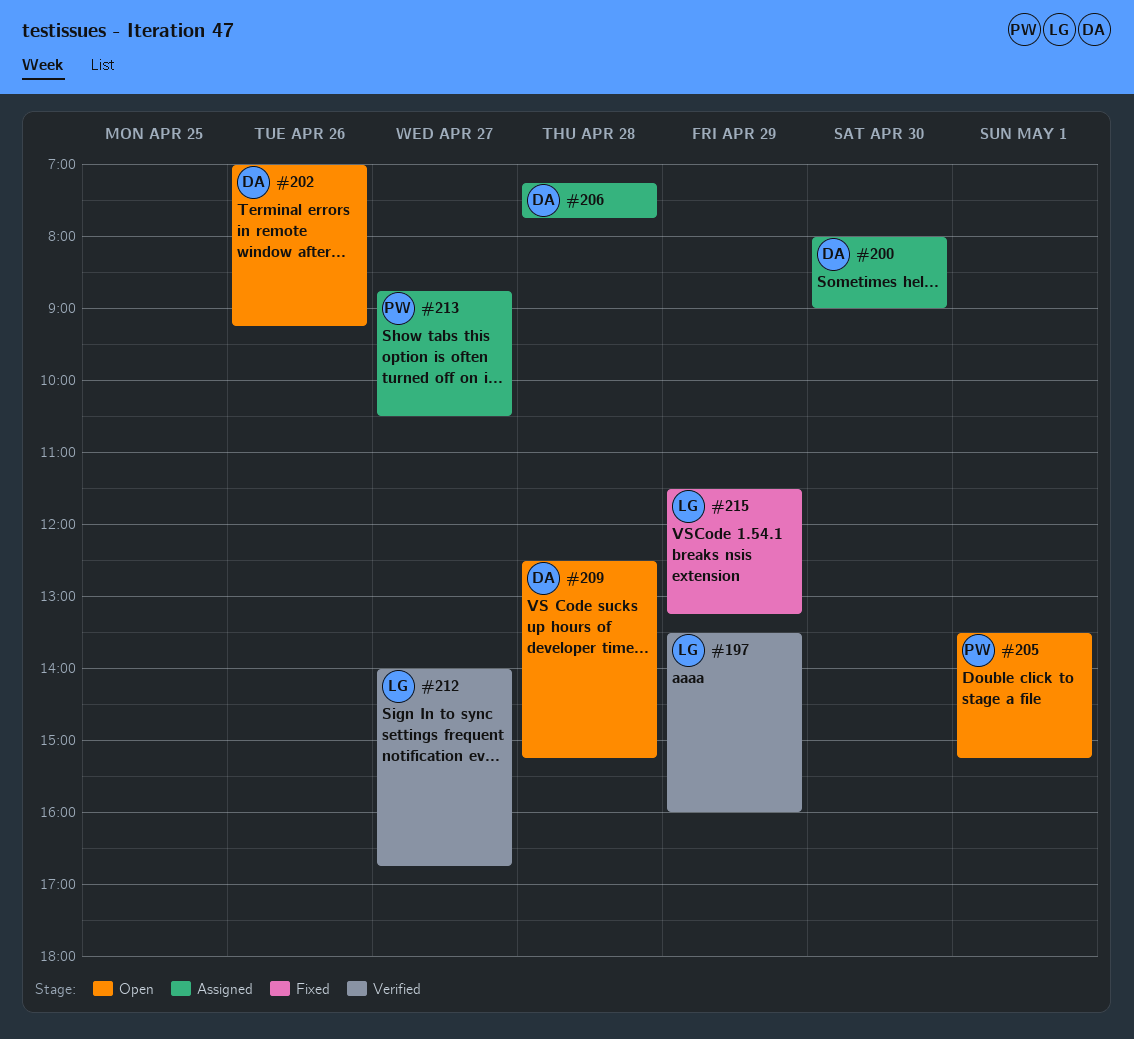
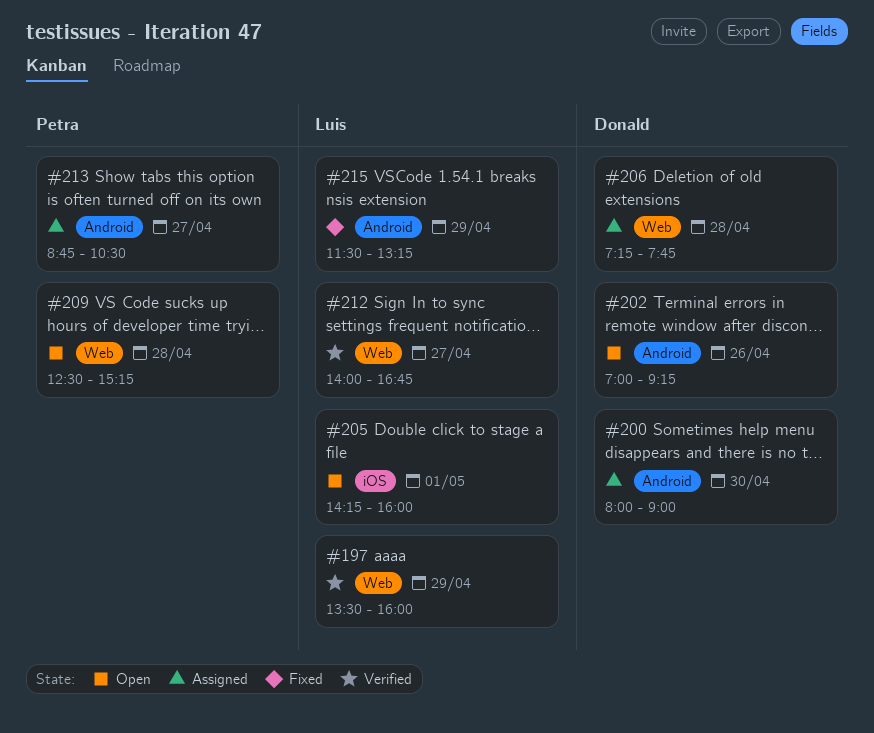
#205, owner: Petra -> Luis
#205, begins: 13:30 -> 14:15
#205, ends: 15:15 -> 16:00
#209, owner: Donald -> Petra

